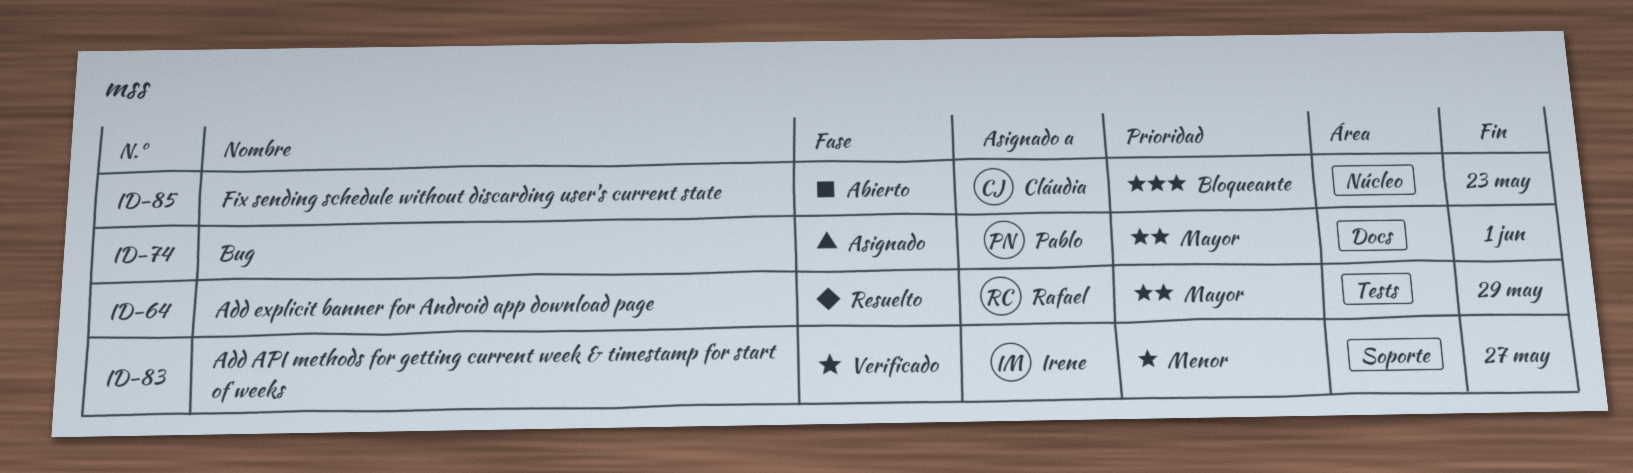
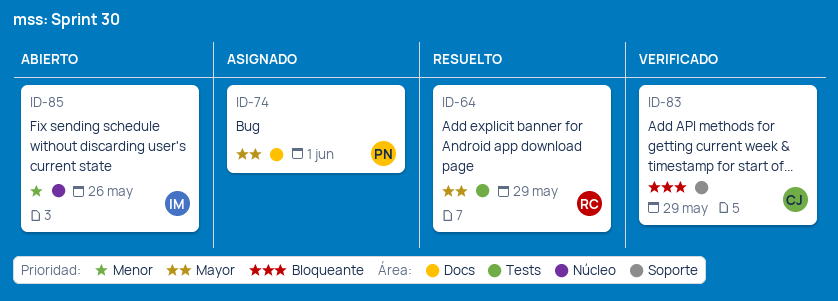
ID-83, owner: Irene -> Cláudia
ID-83, priority: Menor -> Bloqueante
ID-83, due: May 27 -> May 29
ID-85, owner: Cláudia -> Irene
ID-85, priority: Bloqueante -> Menor
ID-85, due: May 23 -> May 26

